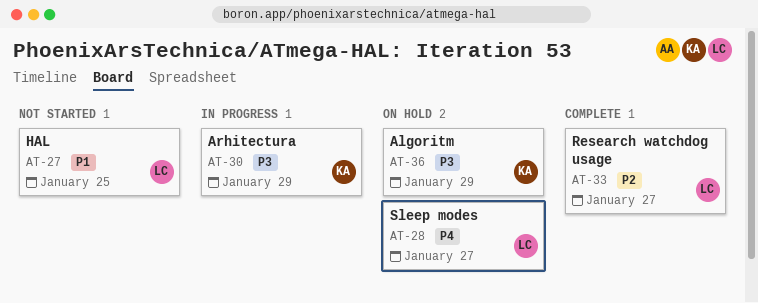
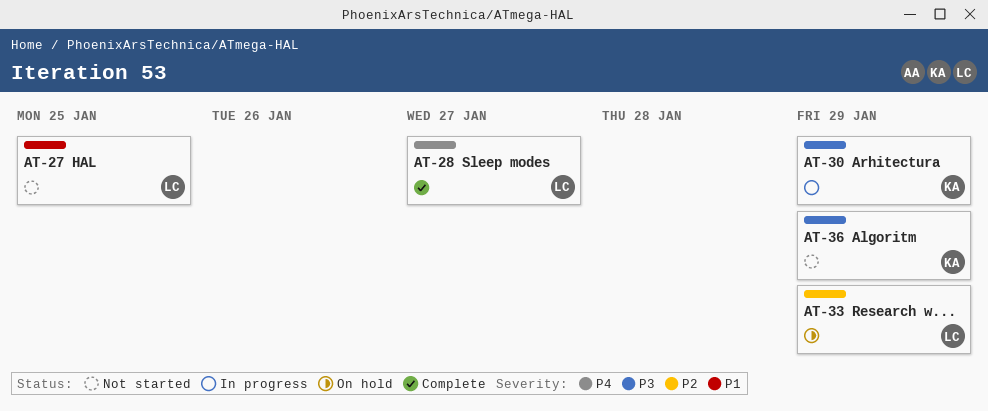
AT-28, status: On hold -> Complete
AT-33, status: Complete -> On hold
AT-33, due: Jan 27 -> Jan 29
AT-36, status: On hold -> Not started

